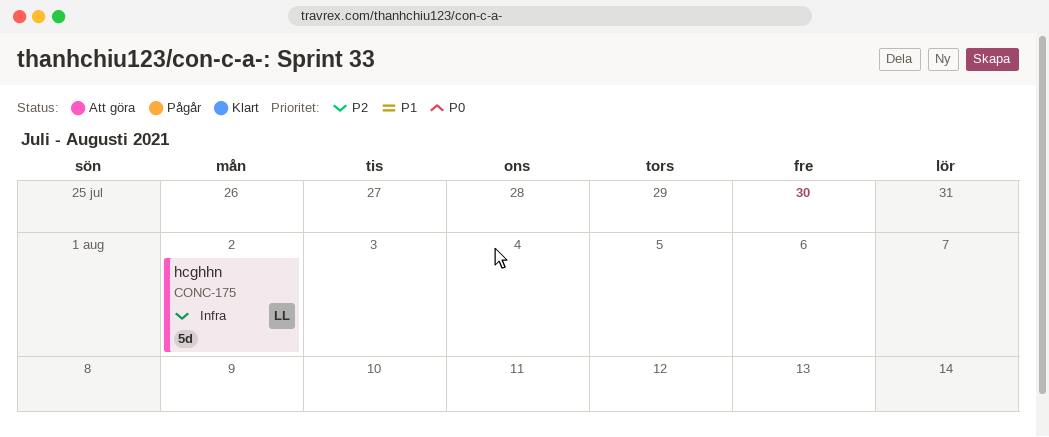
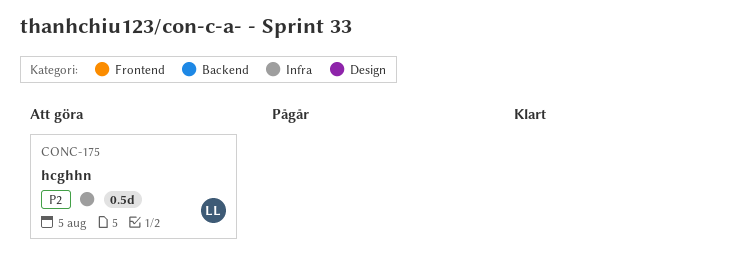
CONC-175, estimate: 5d -> 0.5d
CONC-175, due: Aug 2 -> Aug 5

